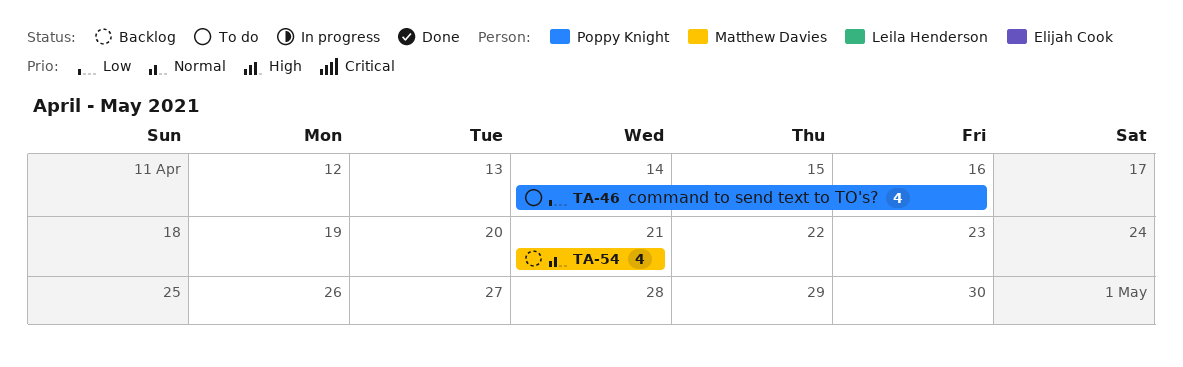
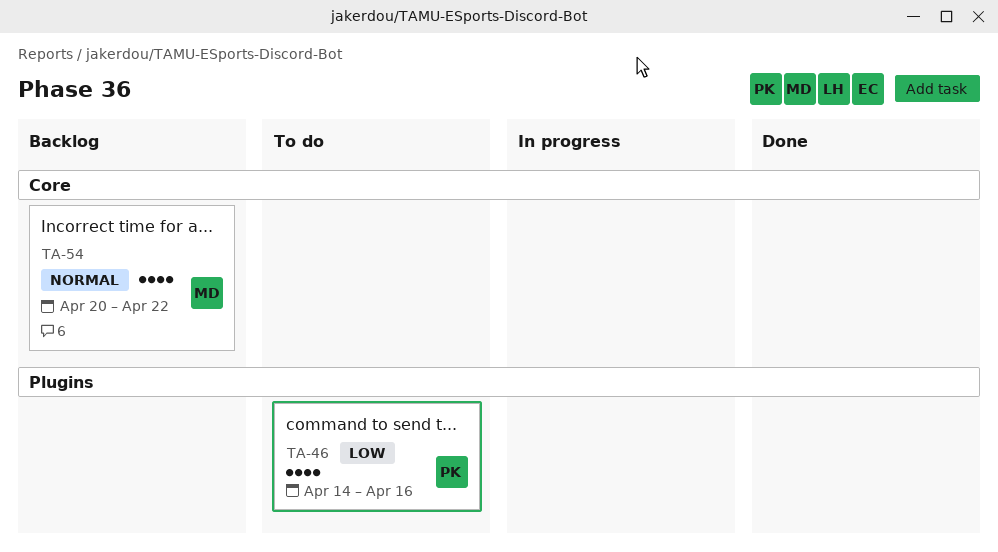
TA-54, start: Apr 21 -> Apr 20
TA-54, due: Apr 21 -> Apr 22

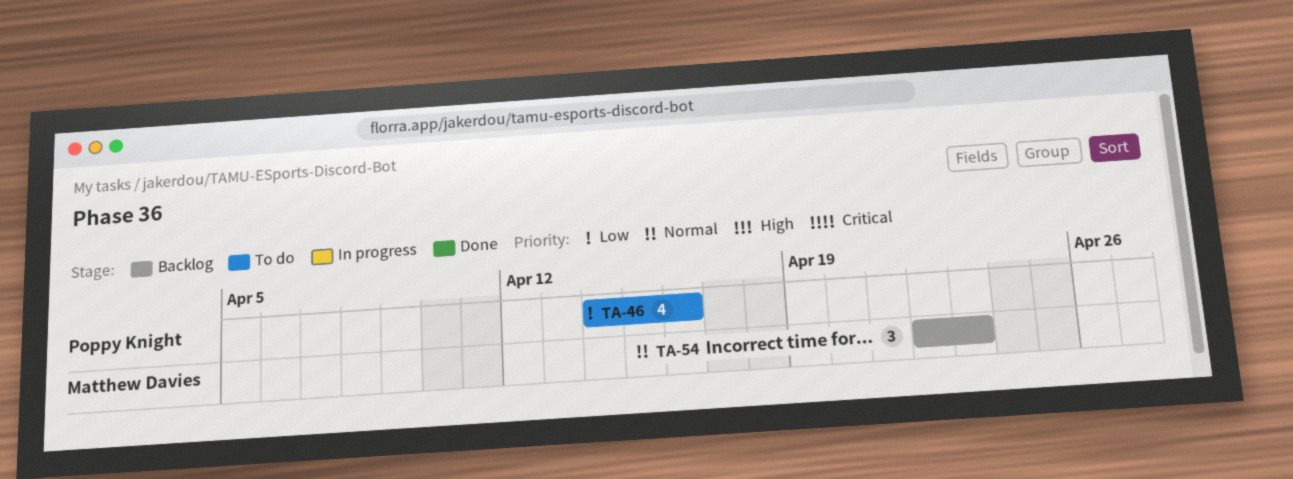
TA-54, estimate: 4 -> 3
TA-54, start: Apr 20 -> Apr 22
TA-54, due: Apr 22 -> Apr 23

